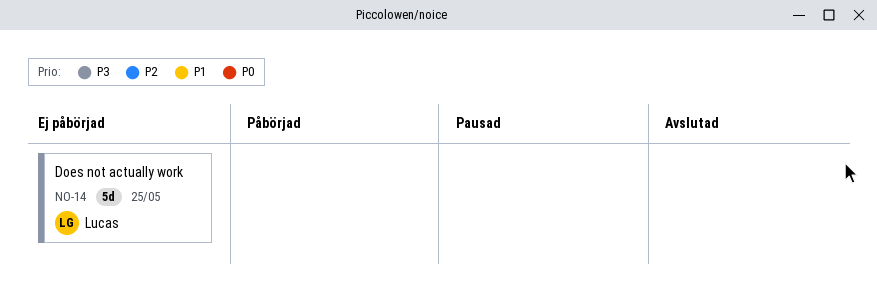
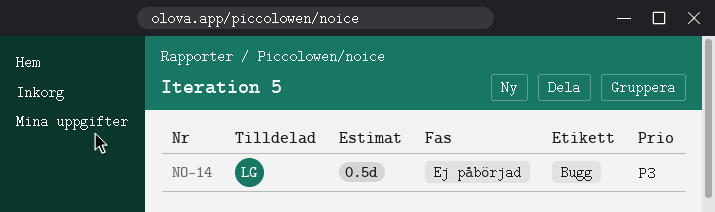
NO-14, estimate: 5d -> 0.5d

